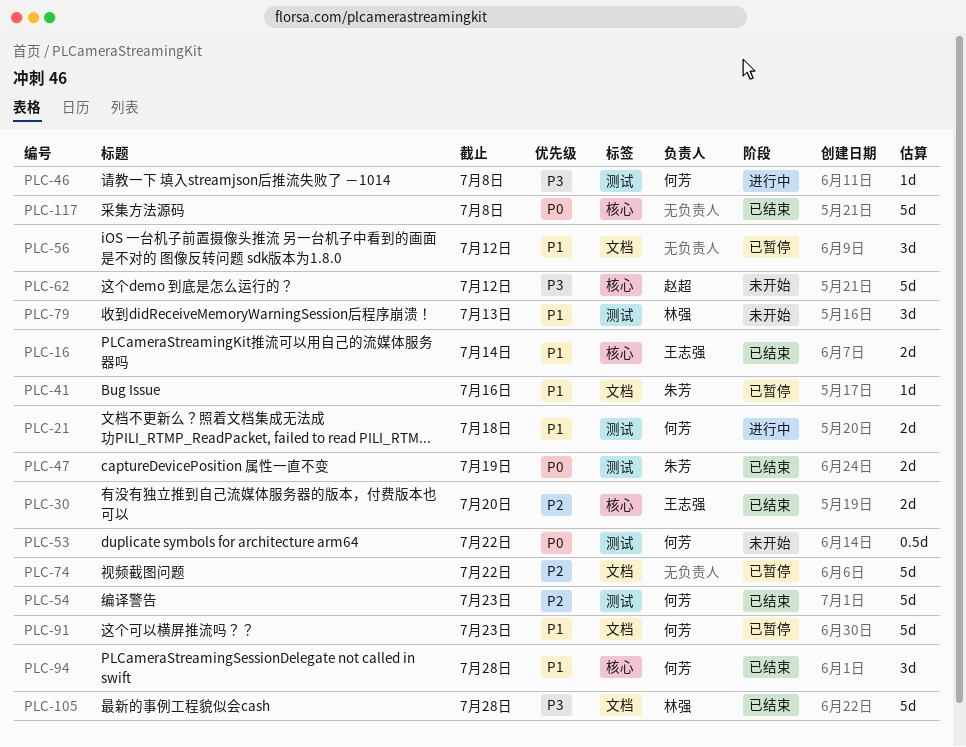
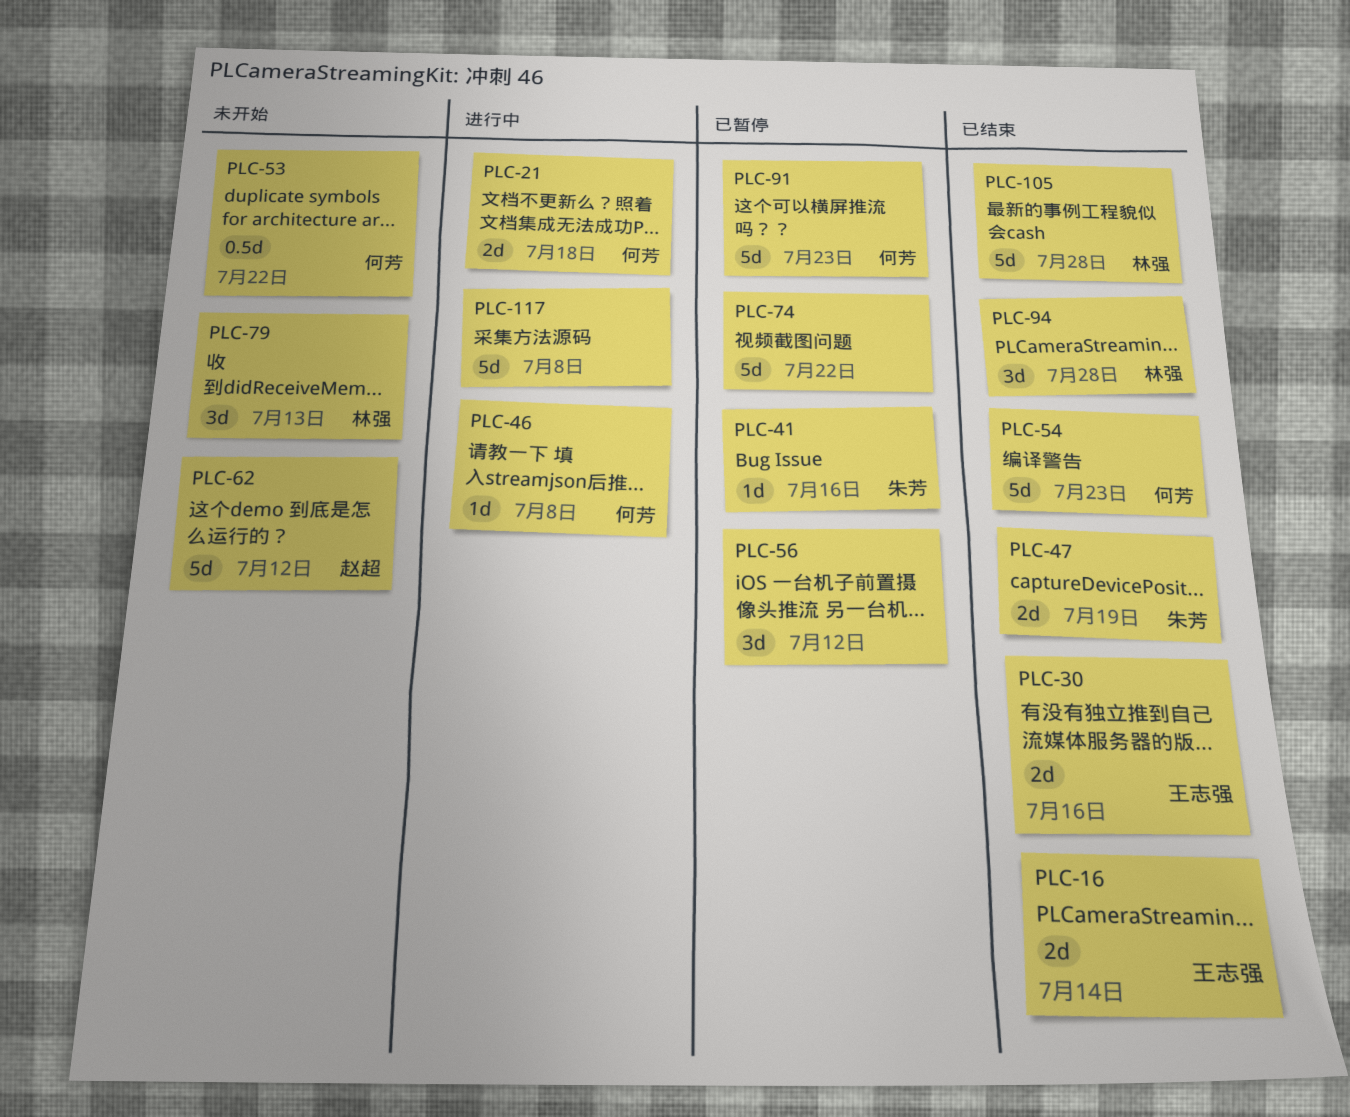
PLC-30, due: Jul 20 -> Jul 16
PLC-94, owner: 何芳 -> 林强
PLC-117, status: 已结束 -> 进行中

